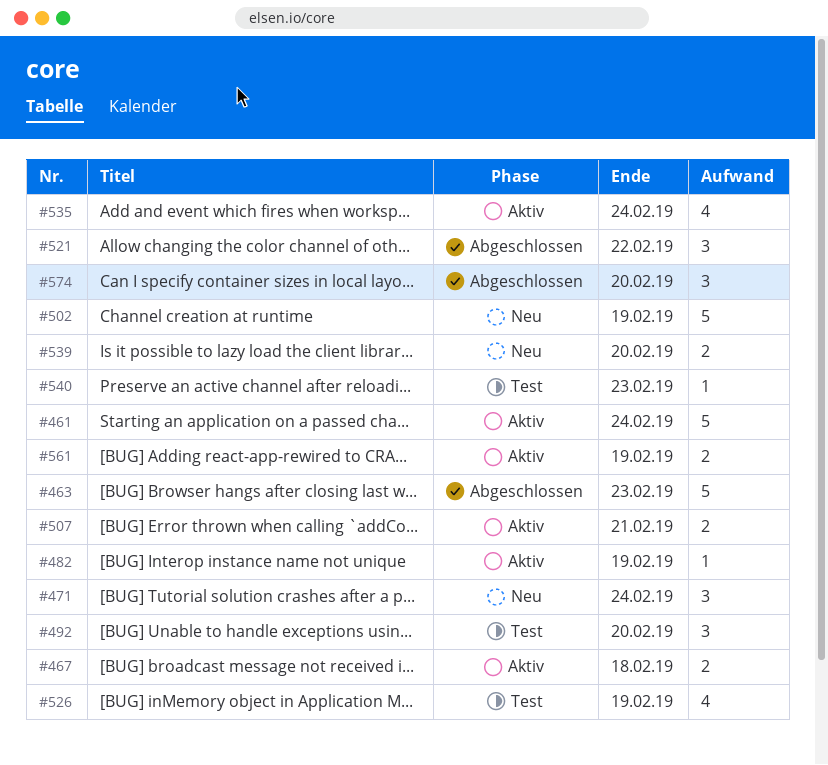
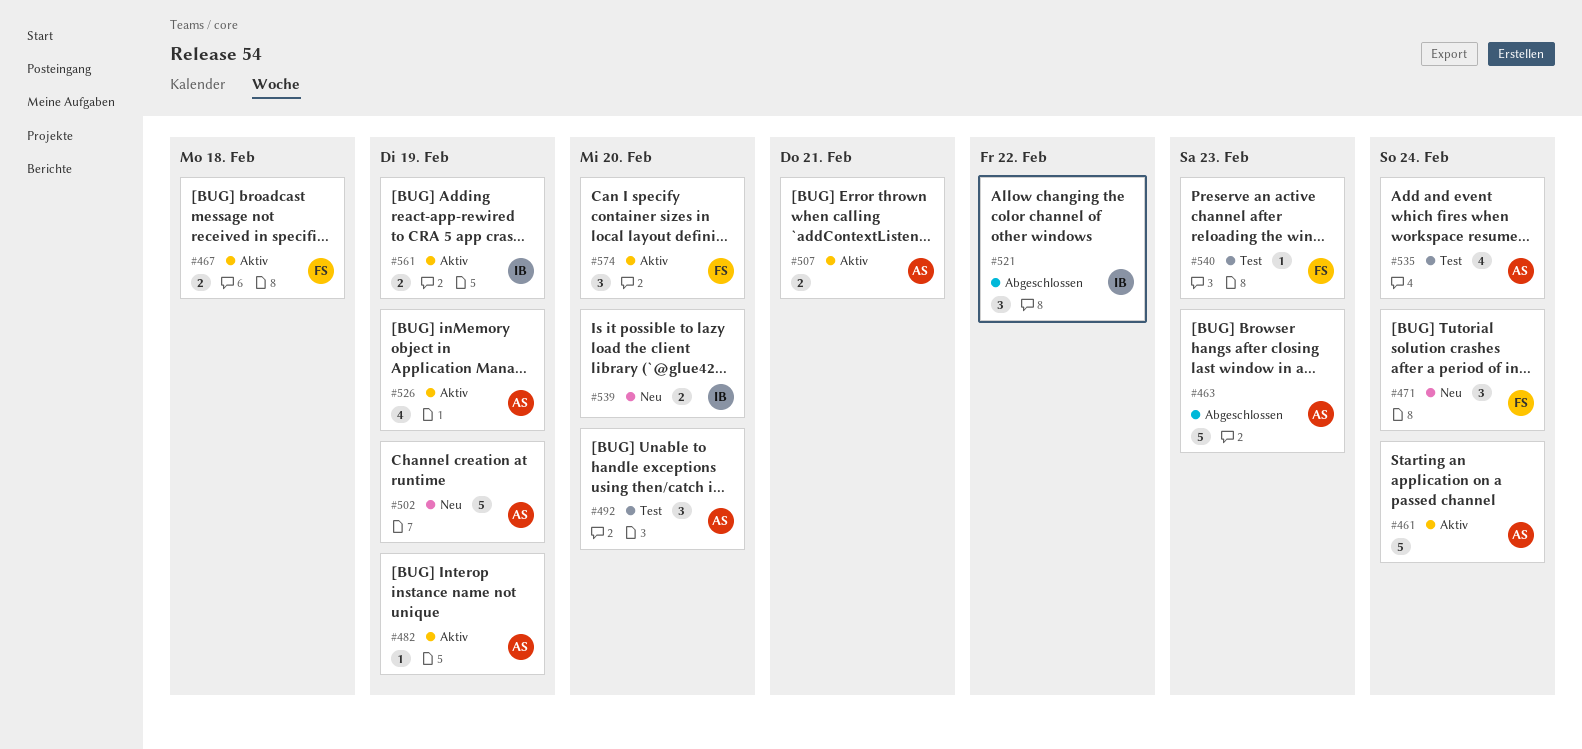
#526, status: Test -> Aktiv
#535, status: Aktiv -> Test
#574, status: Abgeschlossen -> Aktiv

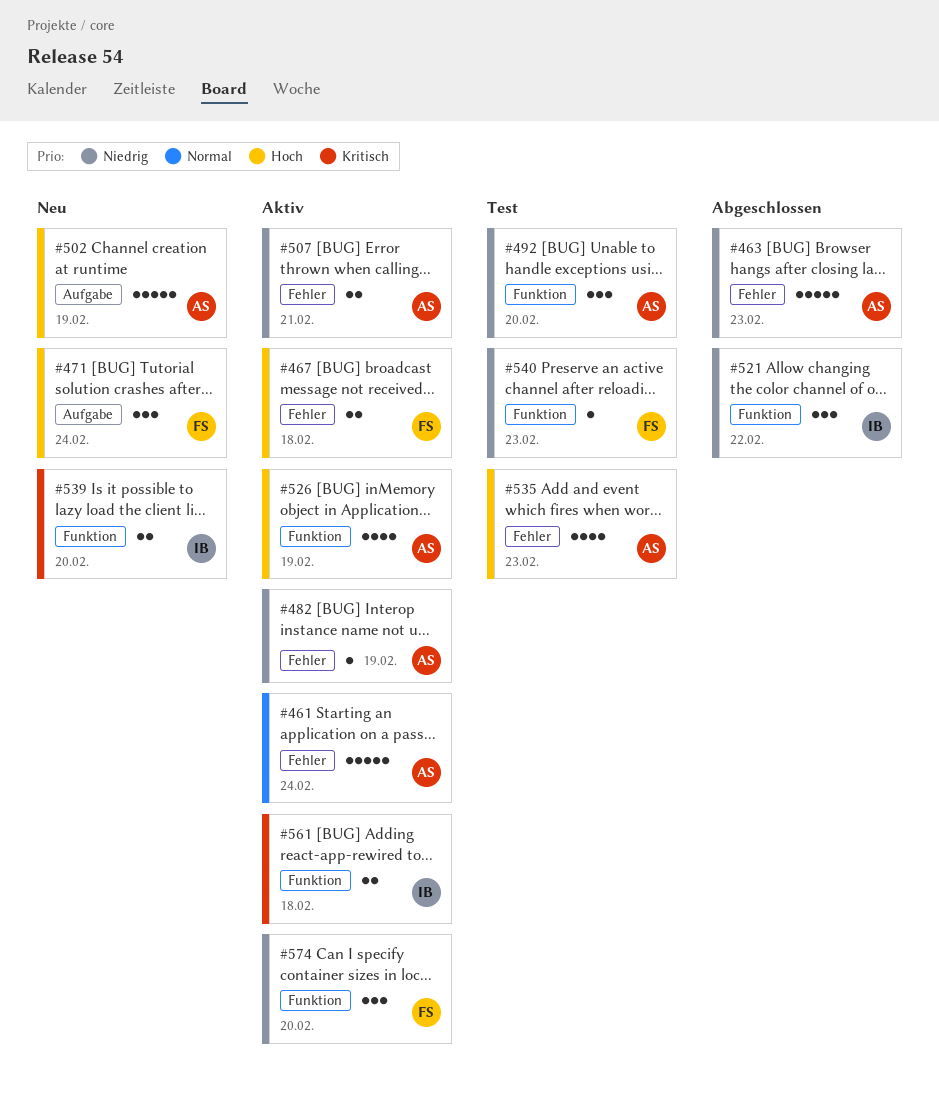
#535, due: Feb 24 -> Feb 23
#561, due: Feb 19 -> Feb 18

